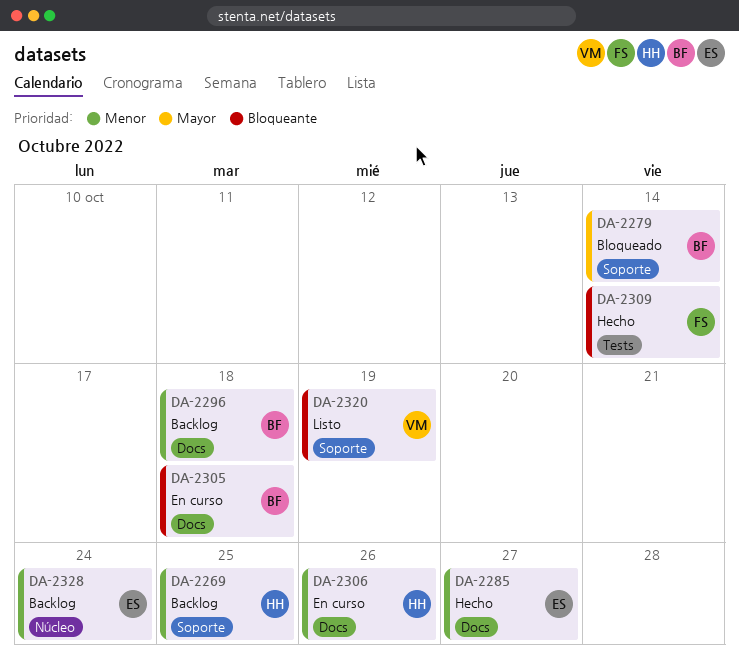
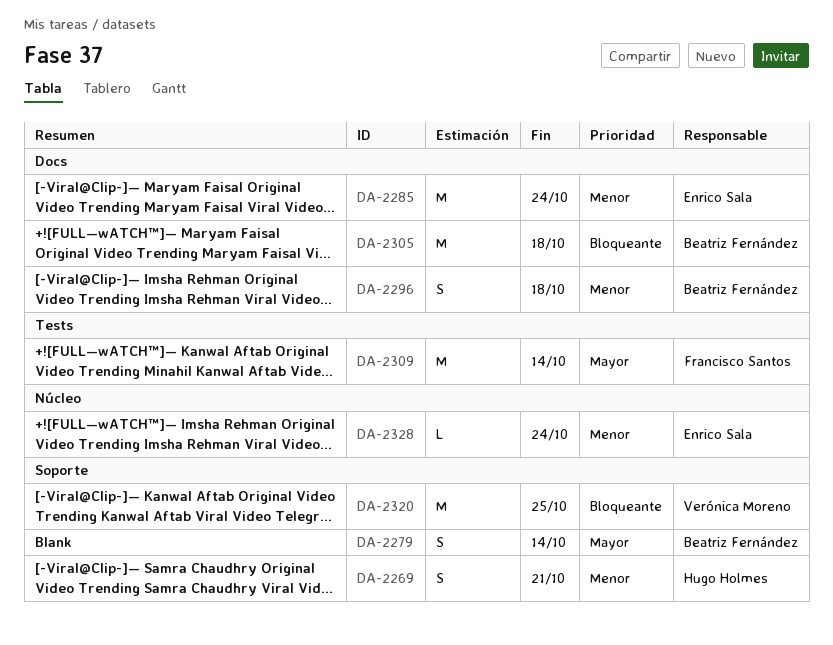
DA-2269, due: Oct 25 -> Oct 21
DA-2285, due: Oct 27 -> Oct 24
DA-2306: present -> none
DA-2309, priority: Bloqueante -> Mayor
DA-2320, due: Oct 19 -> Oct 25

